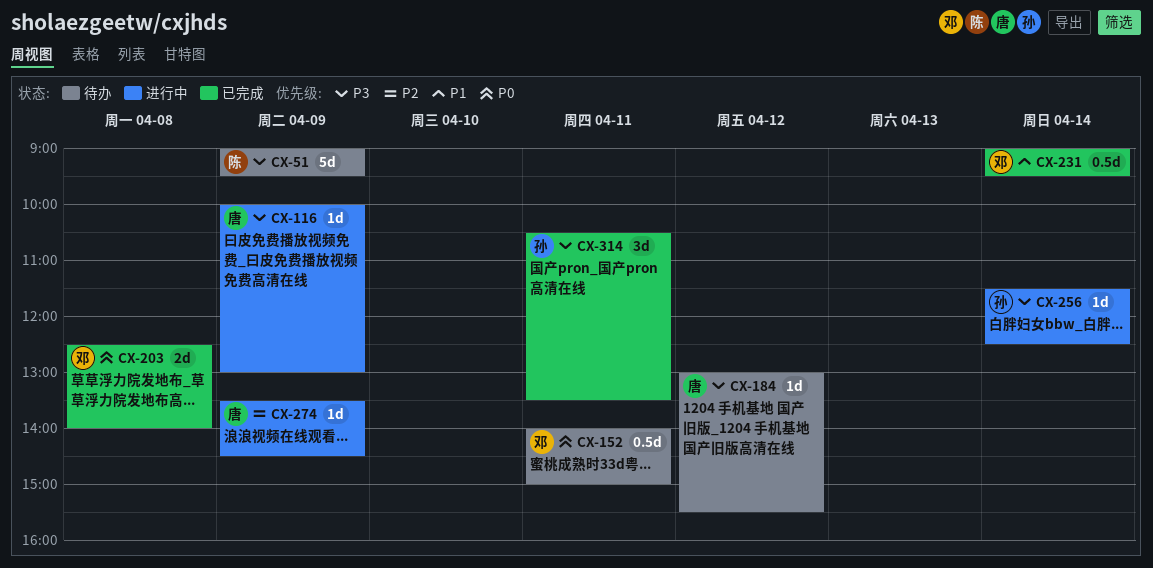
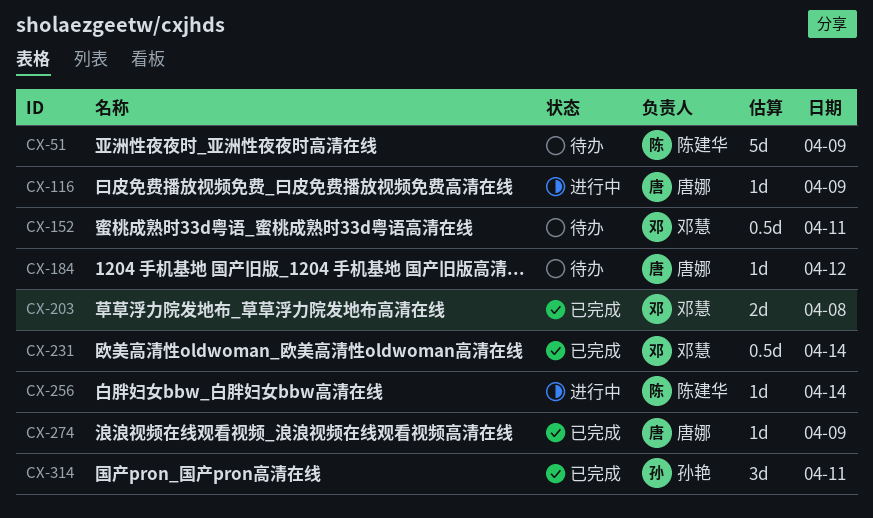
CX-256, owner: 孙艳 -> 陈建华
CX-274, status: 进行中 -> 已完成

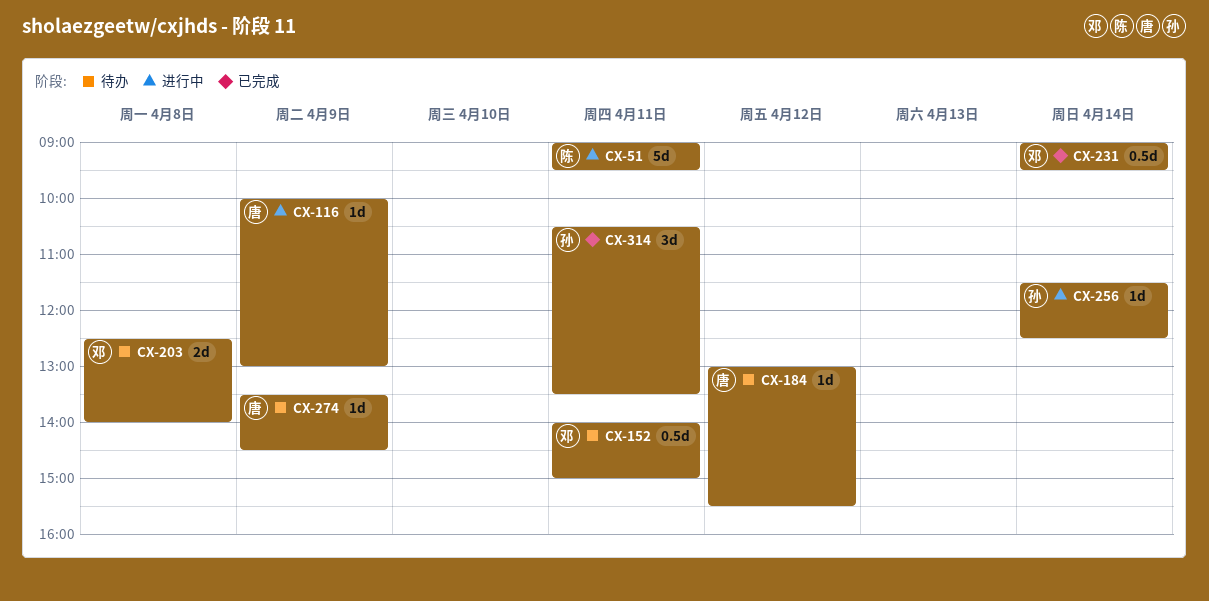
CX-51, status: 待办 -> 进行中
CX-51, day: Apr 9 -> Apr 11
CX-203, status: 已完成 -> 待办
CX-256, owner: 陈建华 -> 孙艳
CX-274, status: 已完成 -> 待办

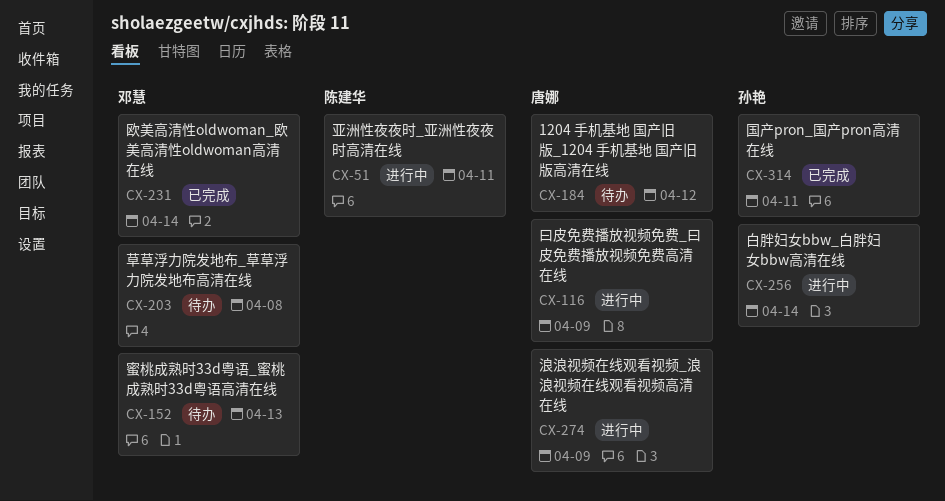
CX-152, day: Apr 11 -> Apr 13
CX-274, status: 待办 -> 进行中

